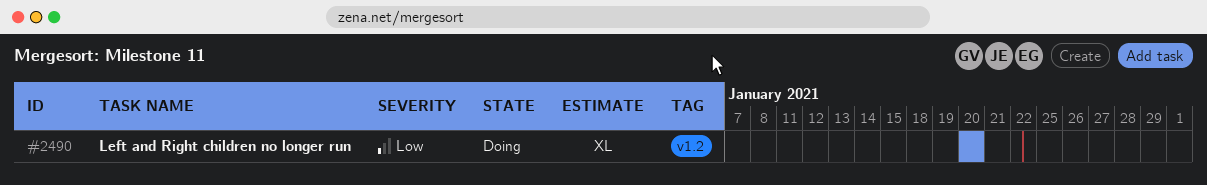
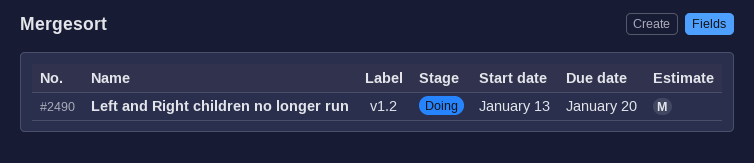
#2490, estimate: XL -> M
#2490, start: Jan 20 -> Jan 13

